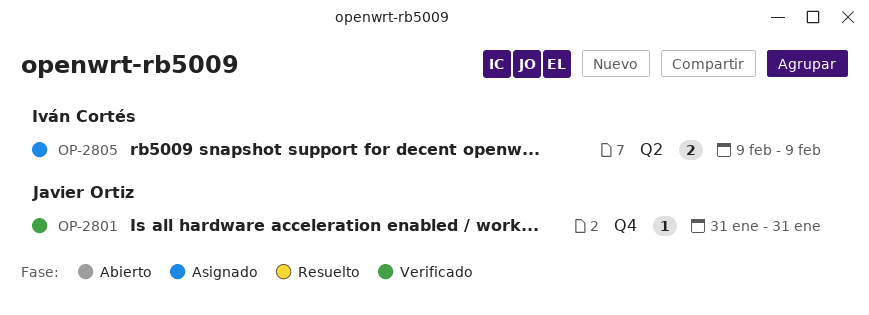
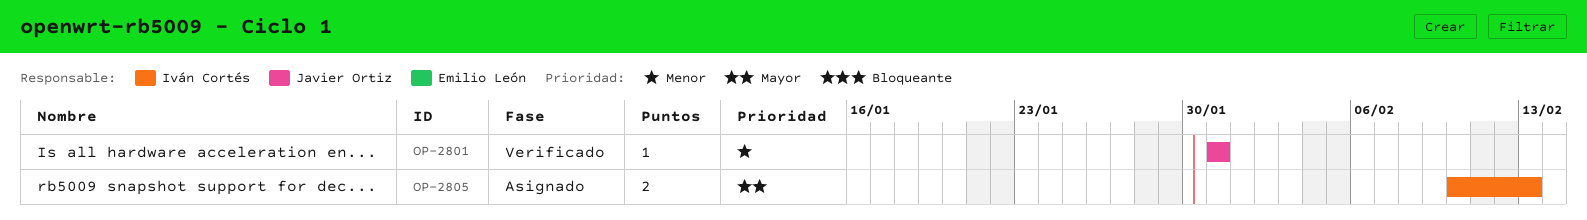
OP-2805, start: Feb 9 -> Feb 10
OP-2805, due: Feb 9 -> Feb 13

